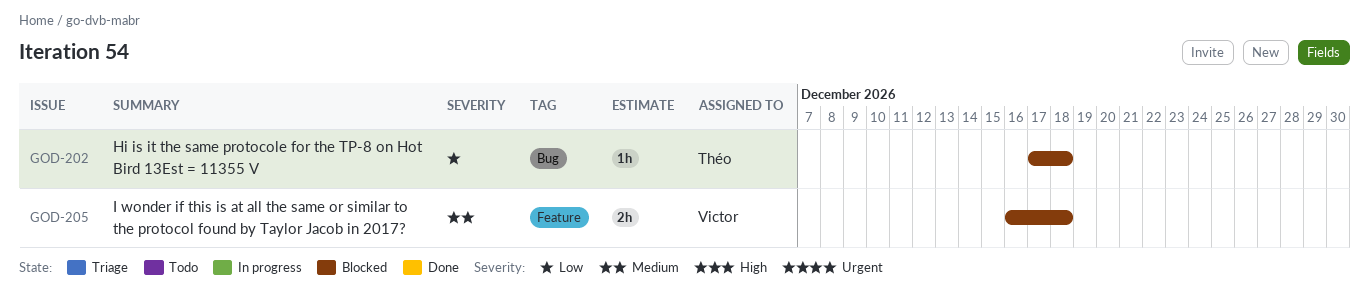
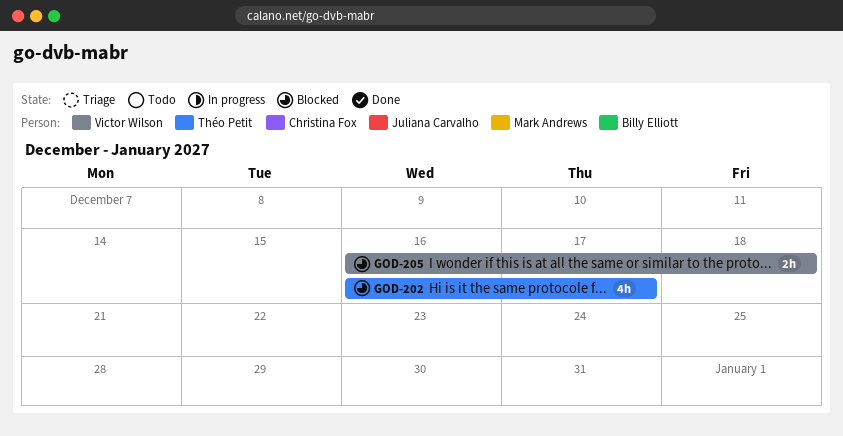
GOD-202, estimate: 1h -> 4h
GOD-202, start: Dec 17 -> Dec 16
GOD-202, due: Dec 18 -> Dec 17

